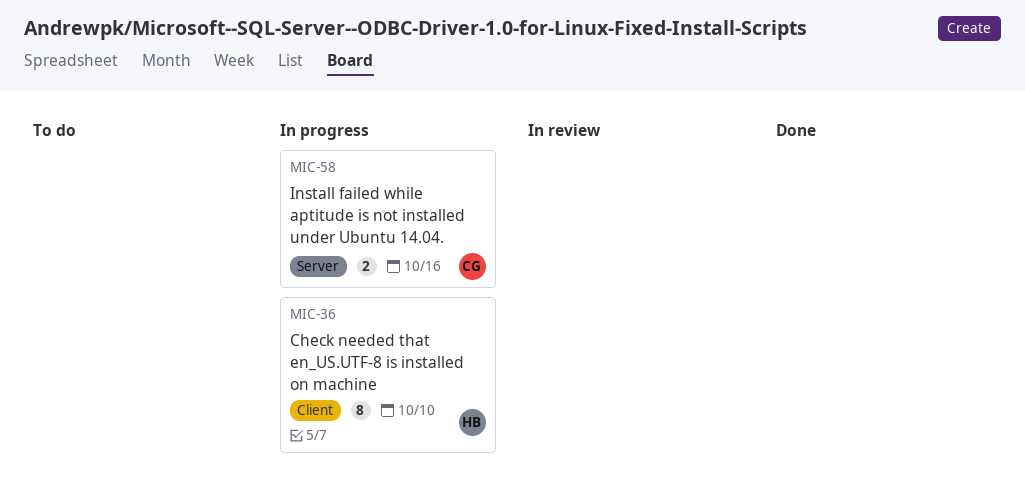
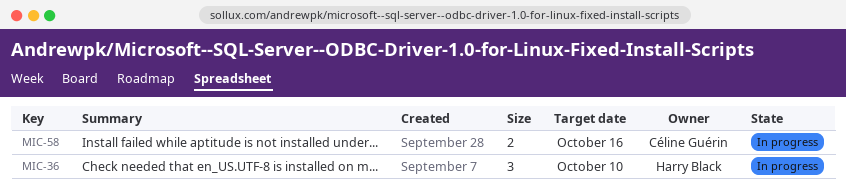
MIC-36, estimate: 8 -> 3

